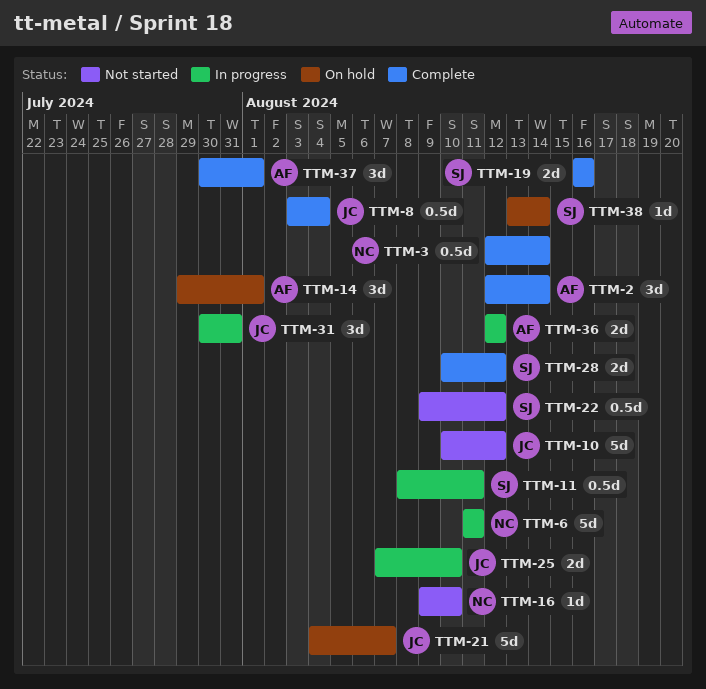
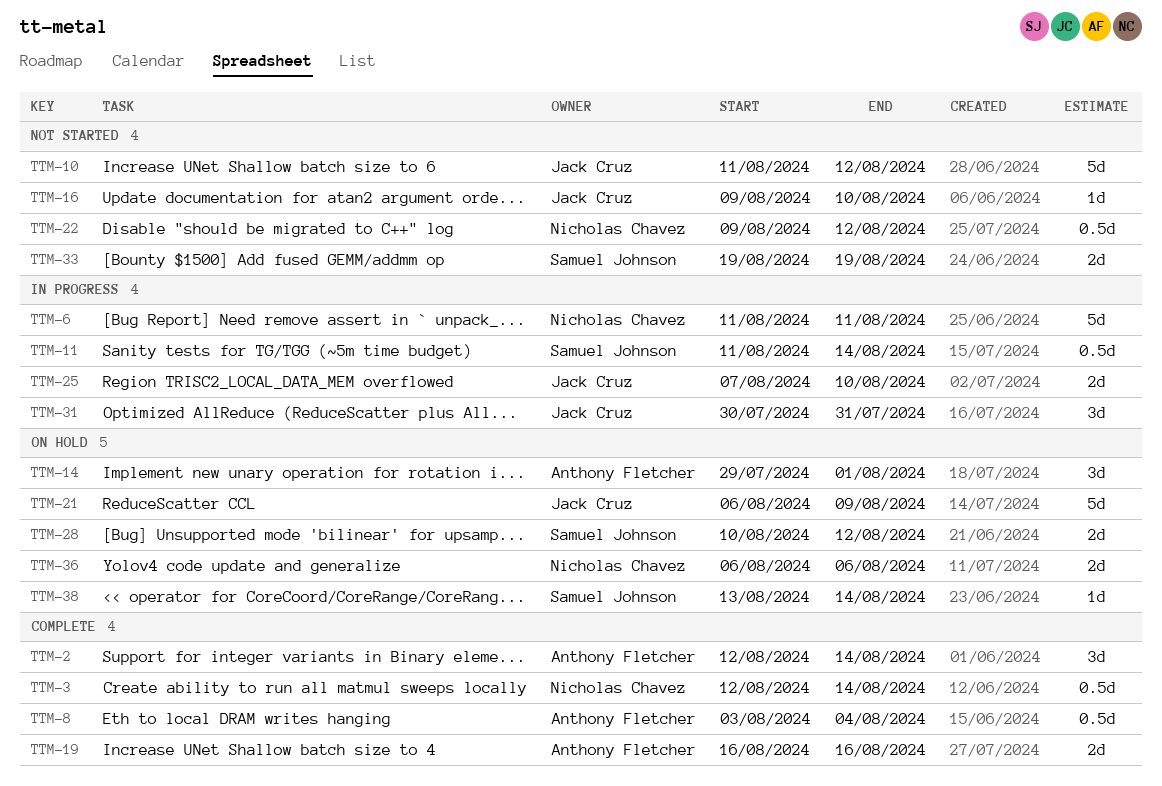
TTM-8, owner: Jack Cruz -> Anthony Fletcher
TTM-10, start: Aug 10 -> Aug 11
TTM-11, start: Aug 8 -> Aug 11
TTM-11, due: Aug 11 -> Aug 14
TTM-16, owner: Nicholas Chavez -> Jack Cruz
TTM-19, owner: Samuel Johnson -> Anthony Fletcher
TTM-21, start: Aug 4 -> Aug 6
TTM-21, due: Aug 7 -> Aug 9
TTM-22, owner: Samuel Johnson -> Nicholas Chavez
TTM-28, status: Complete -> On hold
TTM-33: none -> present
TTM-36, status: In progress -> On hold
TTM-36, owner: Anthony Fletcher -> Nicholas Chavez
TTM-36, start: Aug 12 -> Aug 6
TTM-36, due: Aug 12 -> Aug 6
TTM-37: present -> none

